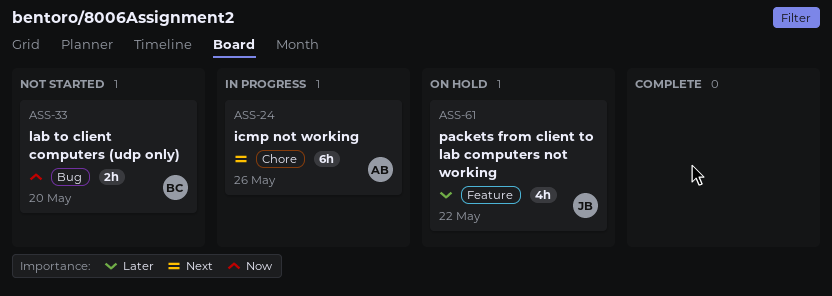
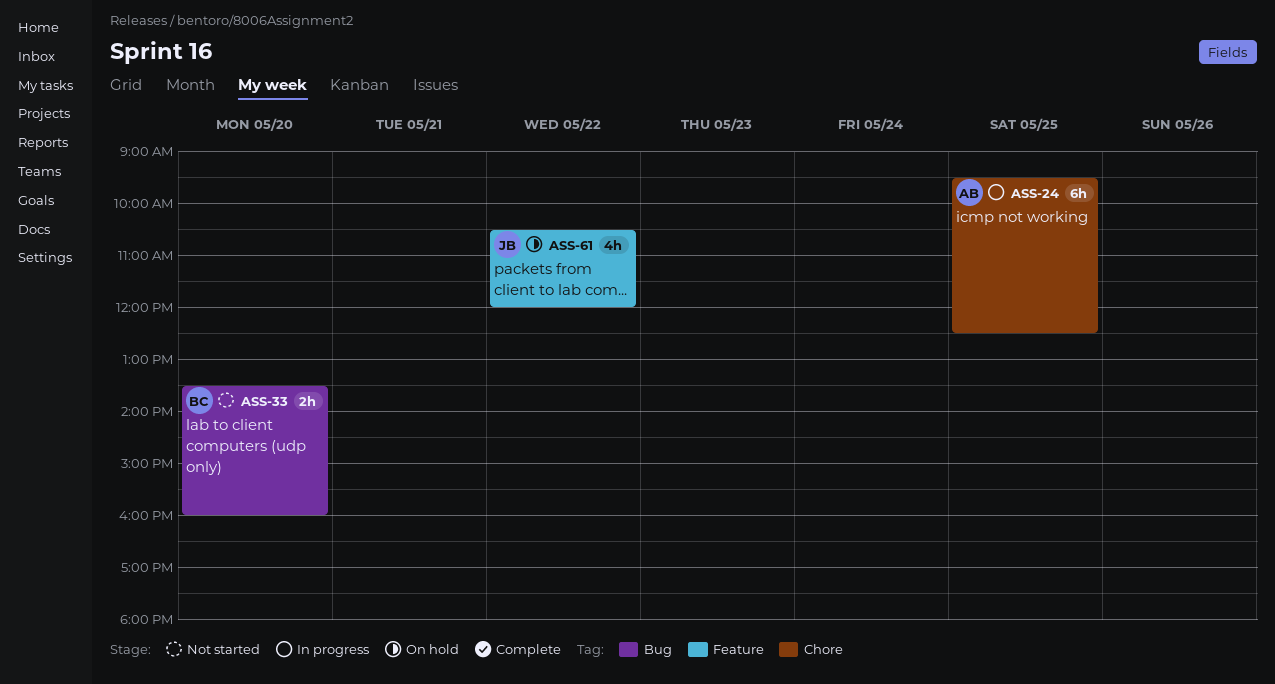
ASS-24, day: May 26 -> May 25

